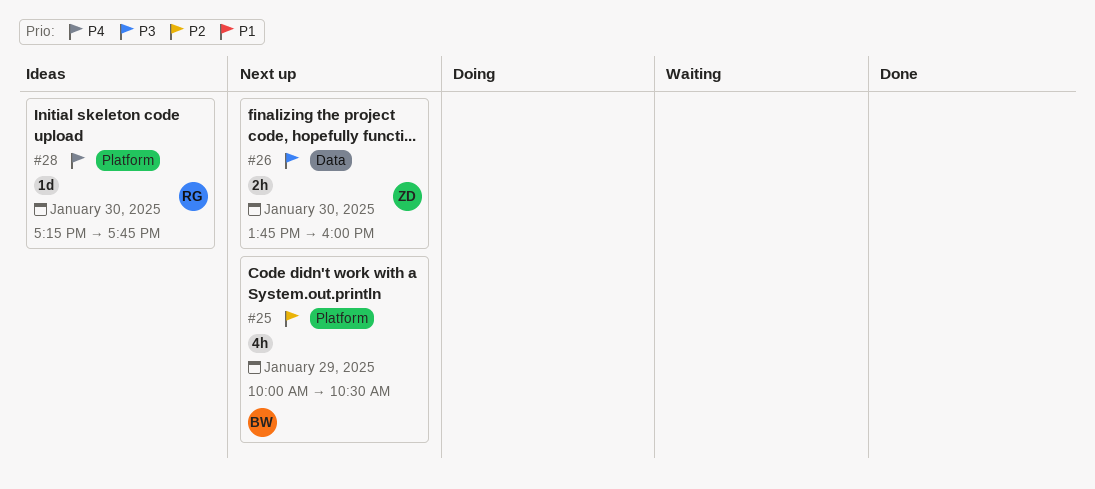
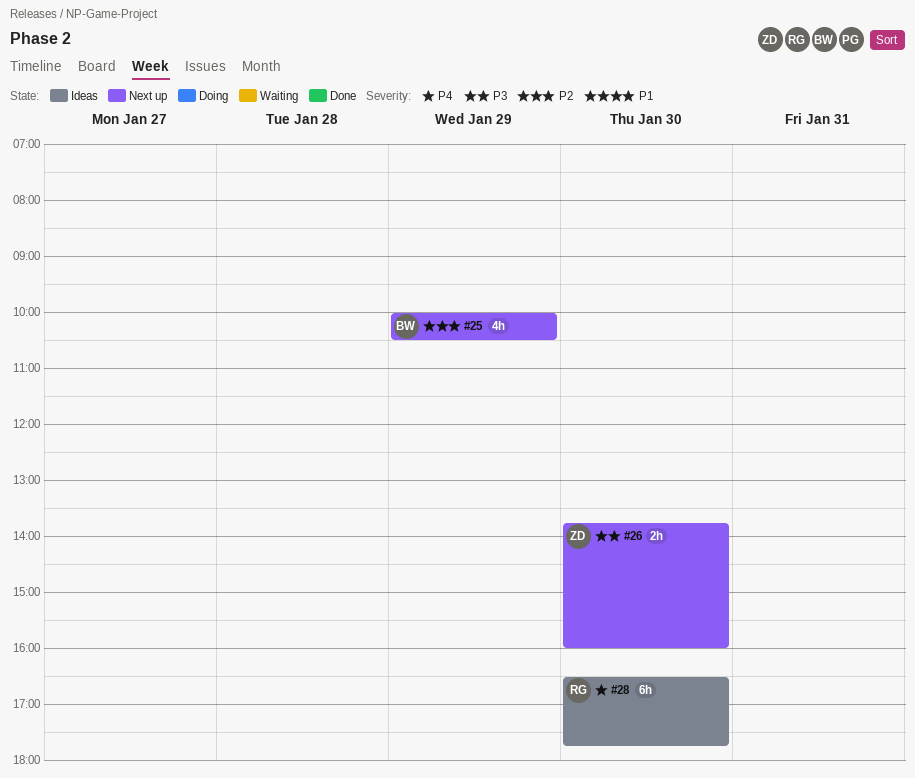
#28, estimate: 1d -> 6h
#28, begins: 17:15 -> 16:30

